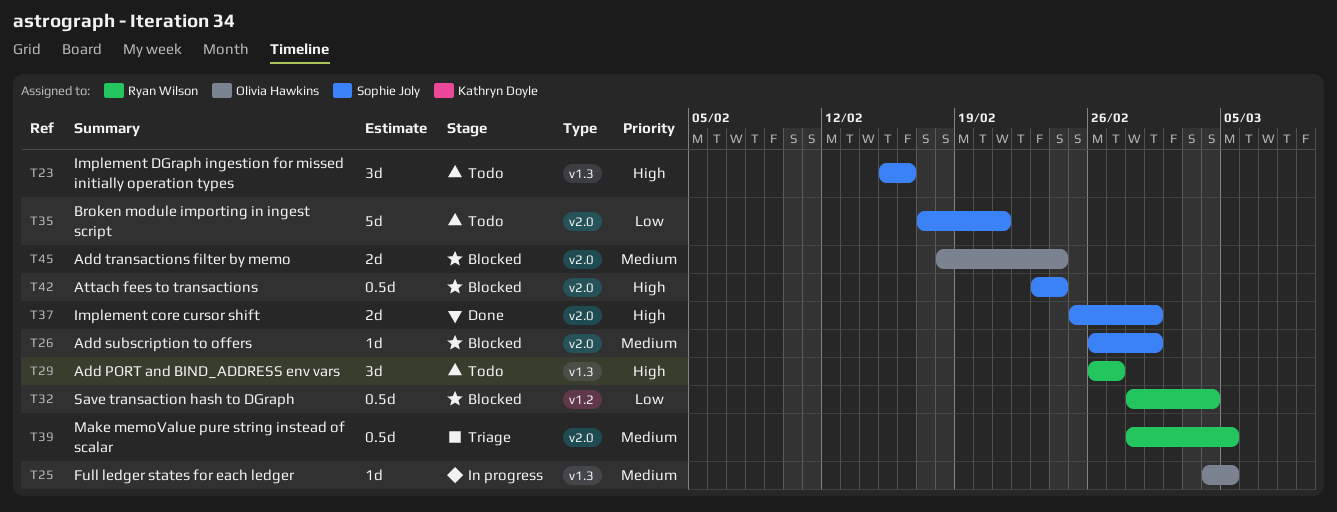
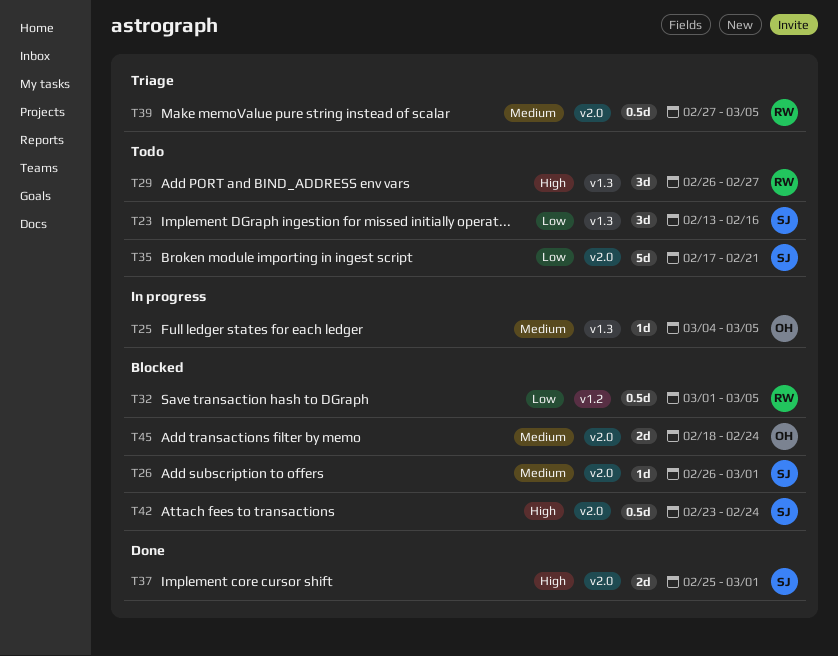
T23, priority: High -> Low
T23, start: Feb 15 -> Feb 13
T32, start: Feb 28 -> Mar 1
T32, due: Mar 4 -> Mar 5
T39, start: Feb 28 -> Feb 27

